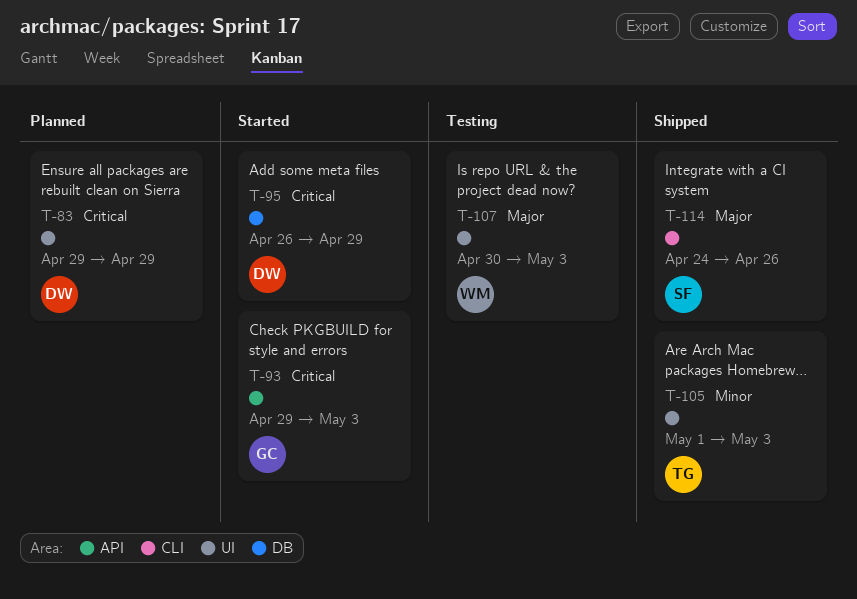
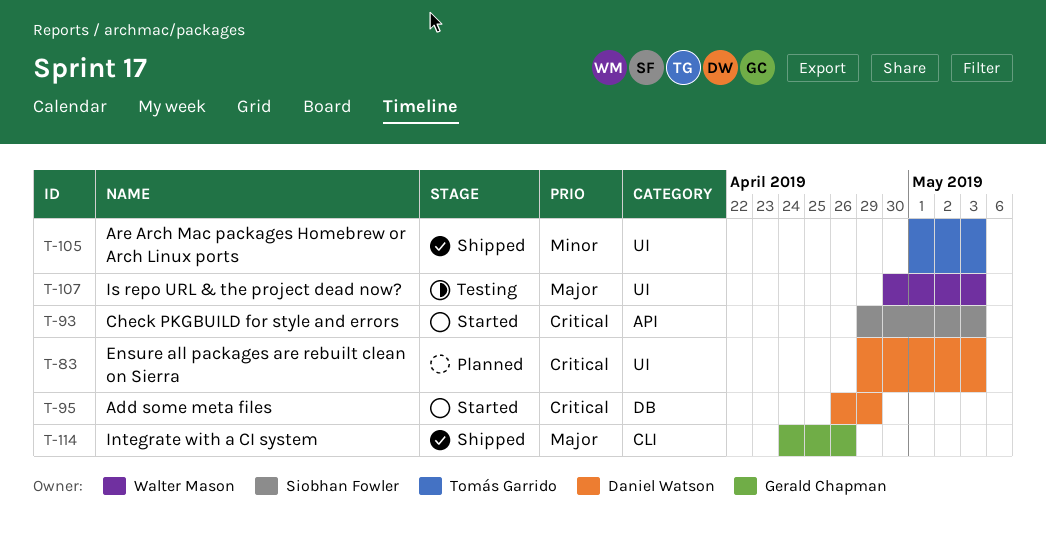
T-83, due: Apr 29 -> May 3
T-93, owner: Gerald Chapman -> Siobhan Fowler
T-114, owner: Siobhan Fowler -> Gerald Chapman

